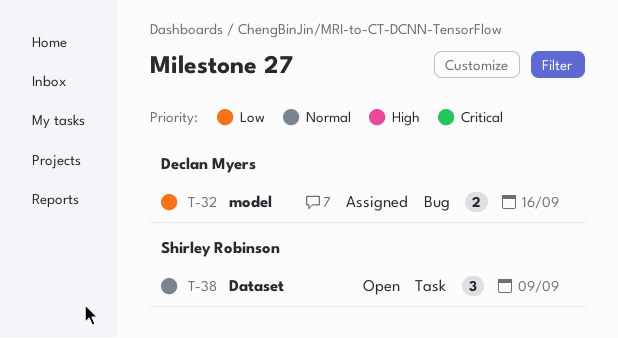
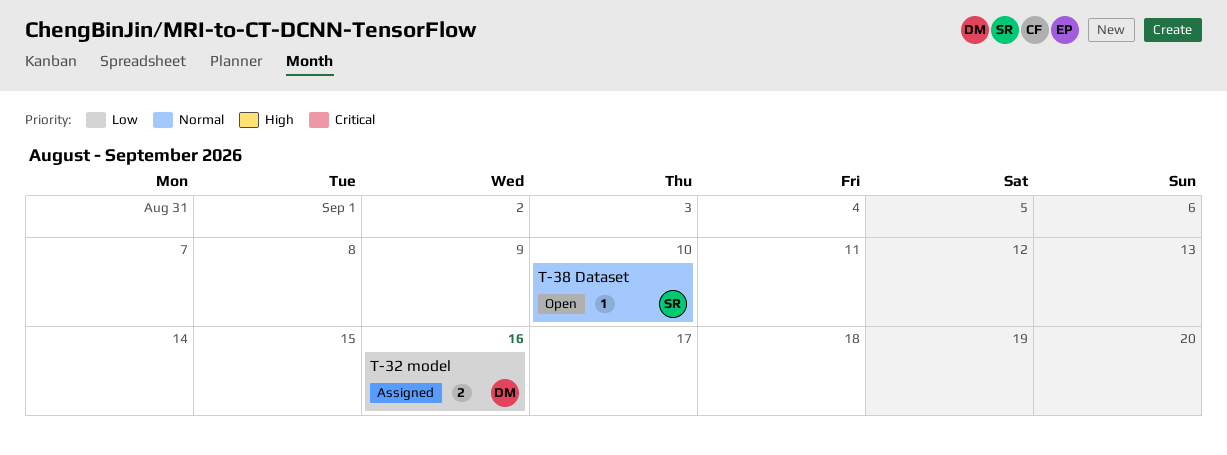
T-38, estimate: 3 -> 1
T-38, due: Sep 9 -> Sep 10

